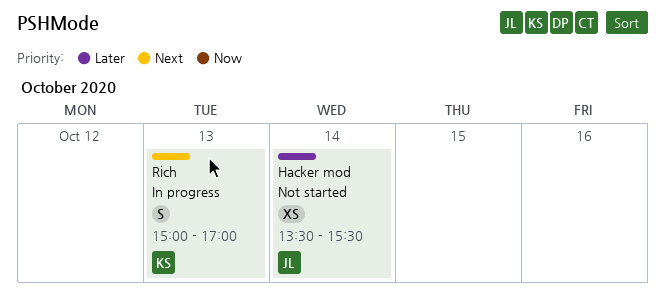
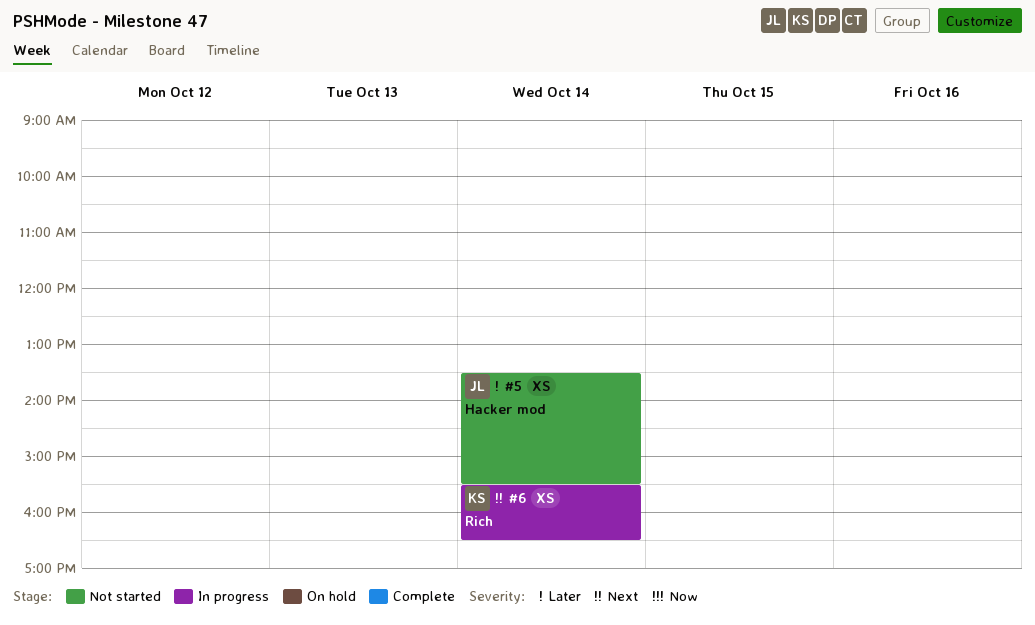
Rich, estimate: S -> XS
Rich, day: Oct 13 -> Oct 14
Rich, begins: 15:00 -> 15:30
Rich, ends: 17:00 -> 16:30

